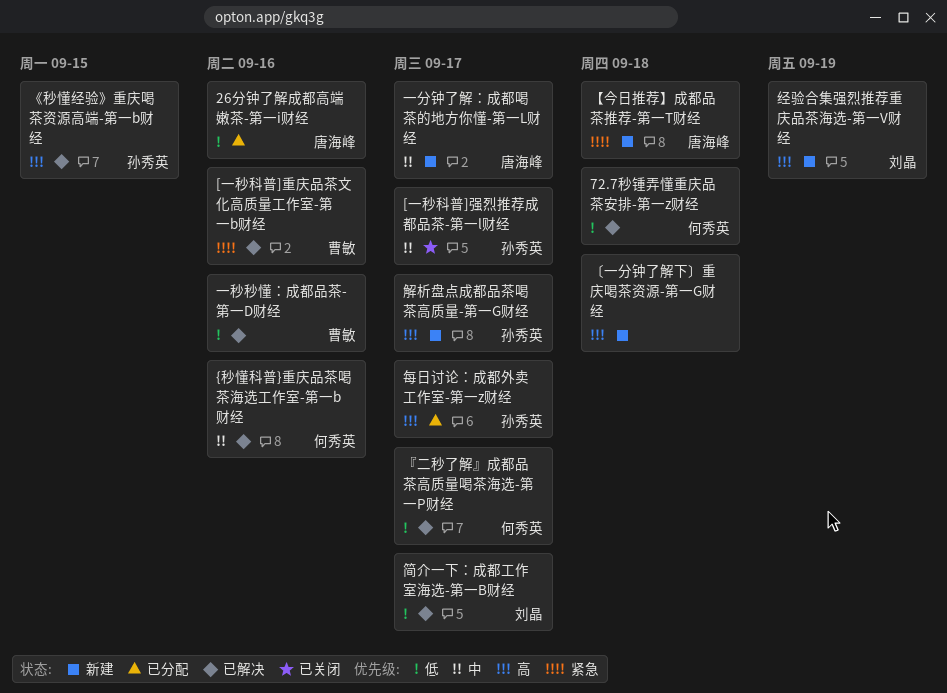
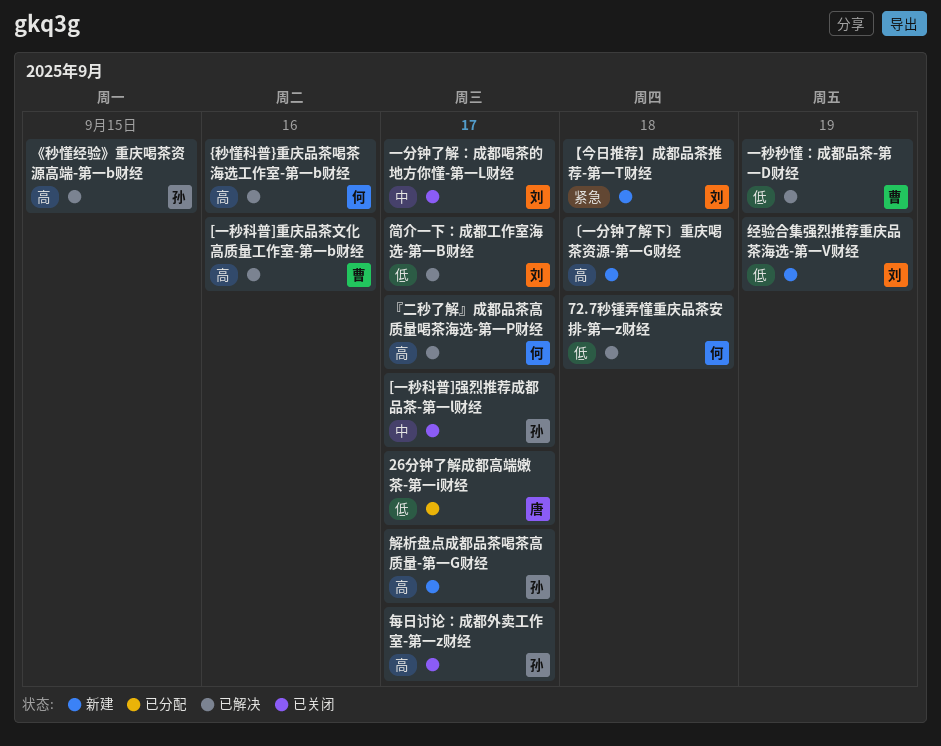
26分钟了解成都高端嫩茶-第一i财经, due: Sep 16 -> Sep 17
[一秒科普]重庆品茶文化高质量工作室-第一b财经, priority: 紧急 -> 高
{秒懂科普}重庆品茶喝茶海选工作室-第一b财经, priority: 中 -> 高
『二秒了解』成都品茶高质量喝茶海选-第一P财经, priority: 低 -> 高
【今日推荐】成都品茶推荐-第一T财经, owner: 唐海峰 -> 刘晶
一分钟了解：成都喝茶的地方你懂-第一L财经, status: 新建 -> 已关闭
一分钟了解：成都喝茶的地方你懂-第一L财经, owner: 唐海峰 -> 刘晶
一秒秒懂：成都品茶-第一D财经, due: Sep 16 -> Sep 19
每日讨论：成都外卖工作室-第一z财经, status: 已分配 -> 已关闭
经验合集强烈推荐重庆品茶海选-第一V财经, priority: 高 -> 低

